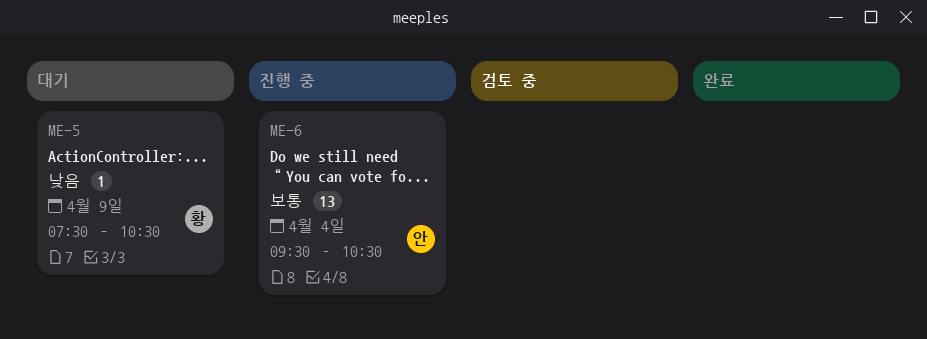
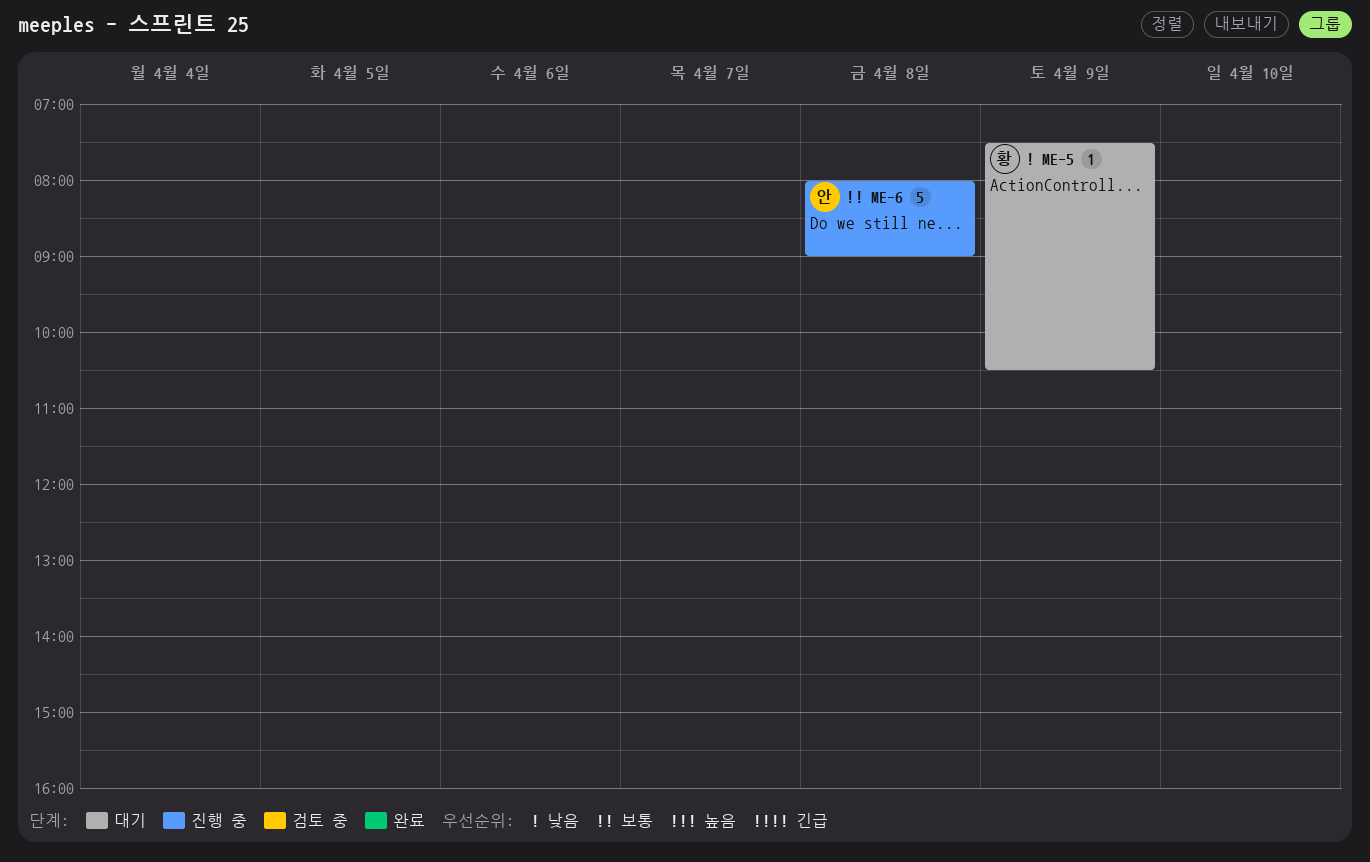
ME-6, estimate: 13 -> 5
ME-6, day: Apr 4 -> Apr 8
ME-6, begins: 09:30 -> 08:00
ME-6, ends: 10:30 -> 09:00

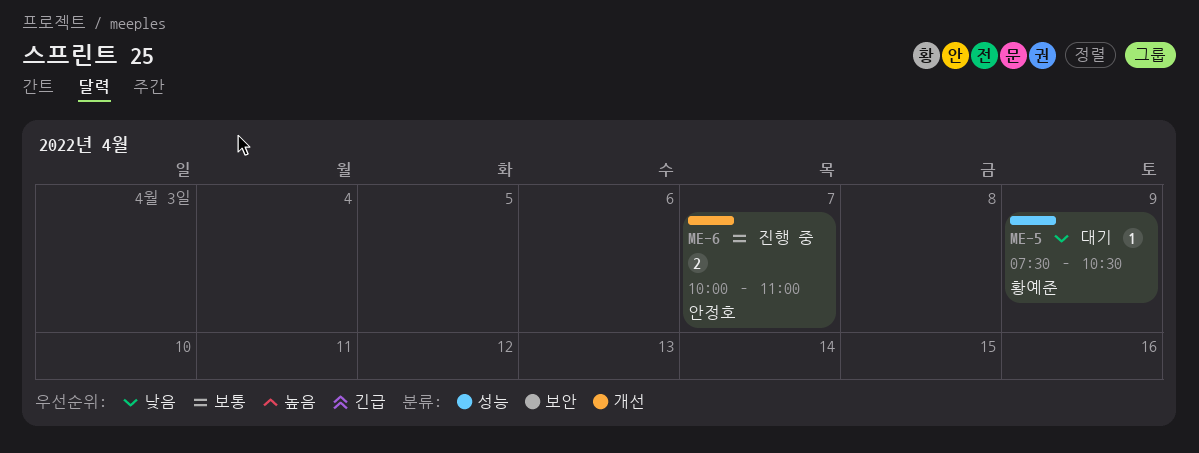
ME-6, estimate: 5 -> 2
ME-6, day: Apr 8 -> Apr 7
ME-6, begins: 08:00 -> 10:00
ME-6, ends: 09:00 -> 11:00

